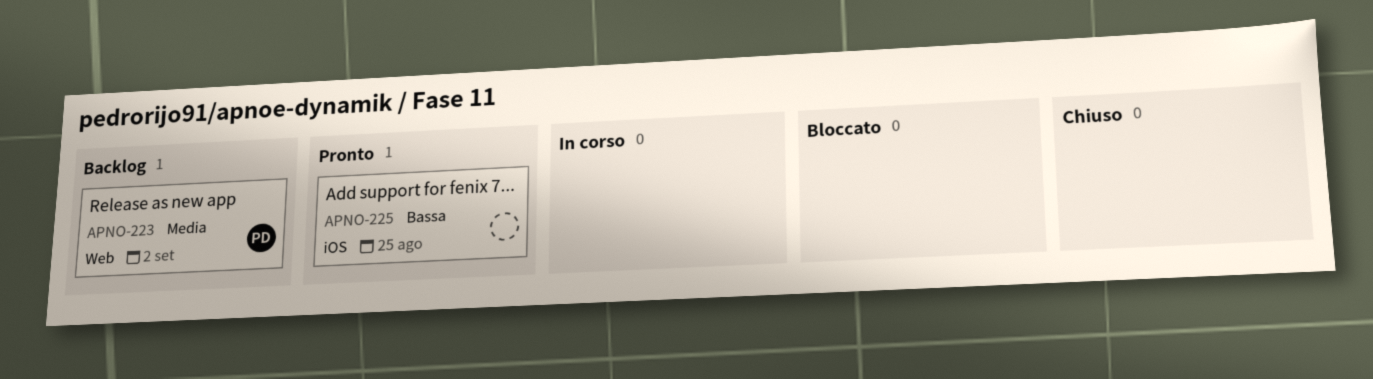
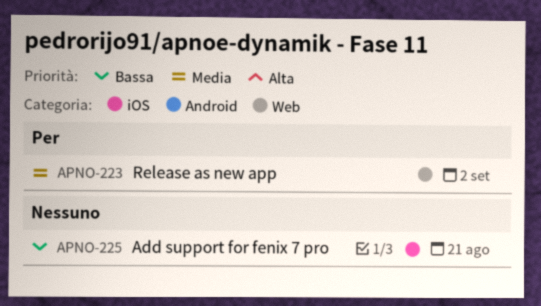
APNO-225, due: Aug 25 -> Aug 21

